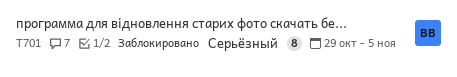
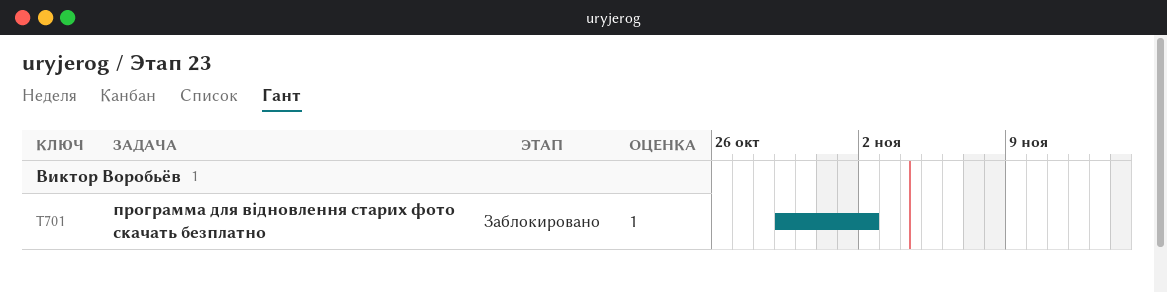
T701, estimate: 8 -> 1
T701, due: Nov 5 -> Nov 2

